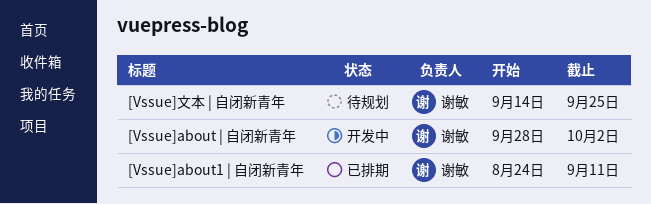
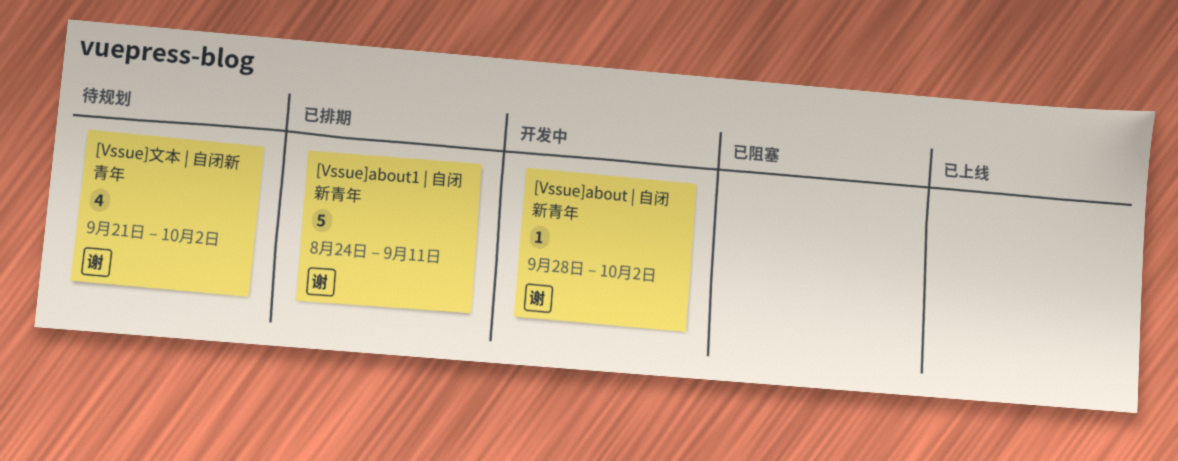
[Vssue]文本 | 自闭新青年, start: Sep 14 -> Sep 21
[Vssue]文本 | 自闭新青年, due: Sep 25 -> Oct 2

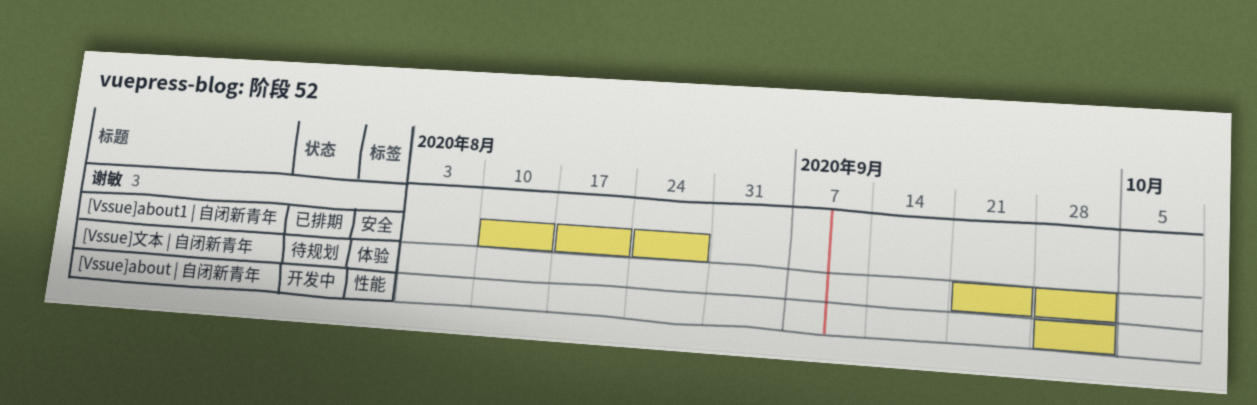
[Vssue]about1 | 自闭新青年, start: Aug 24 -> Aug 10
[Vssue]about1 | 自闭新青年, due: Sep 11 -> Aug 28

